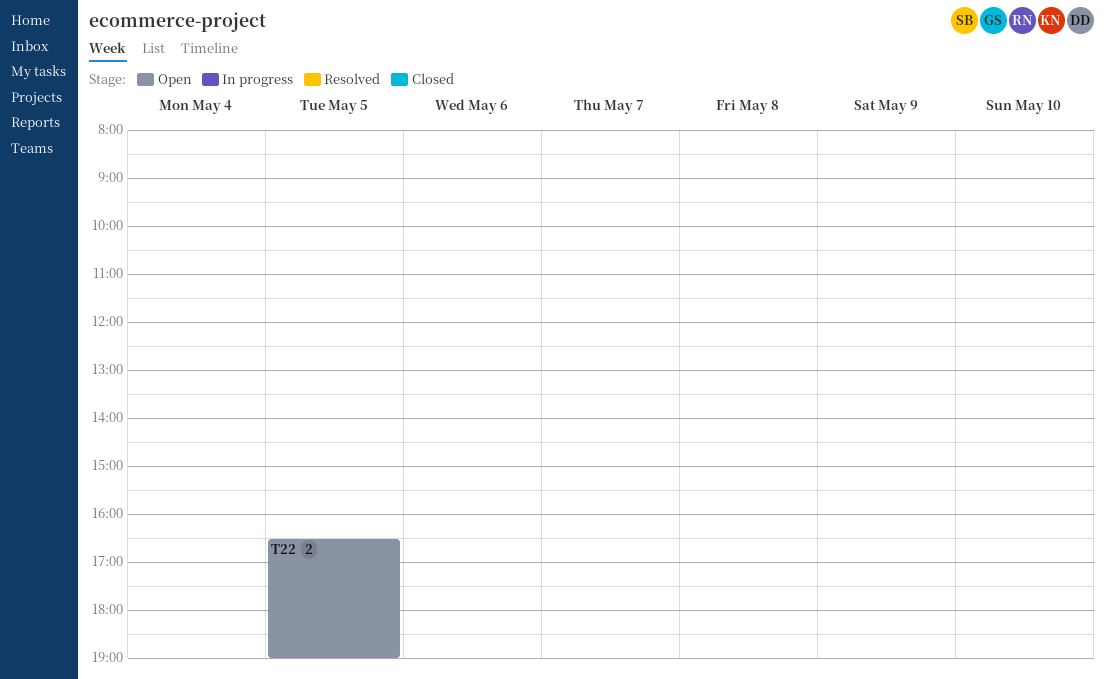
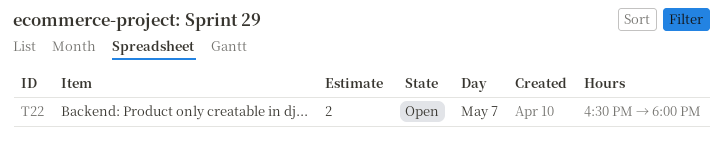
T22, day: May 5 -> May 7
T22, ends: 19:00 -> 18:00

